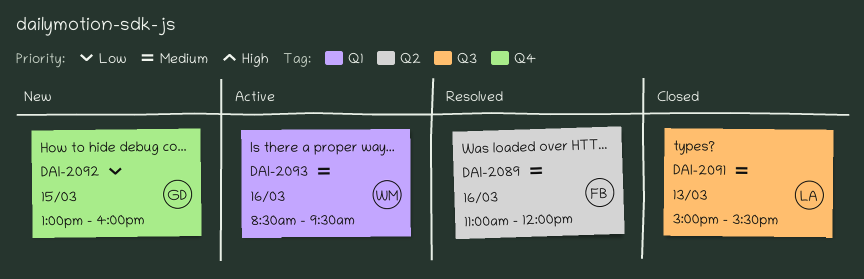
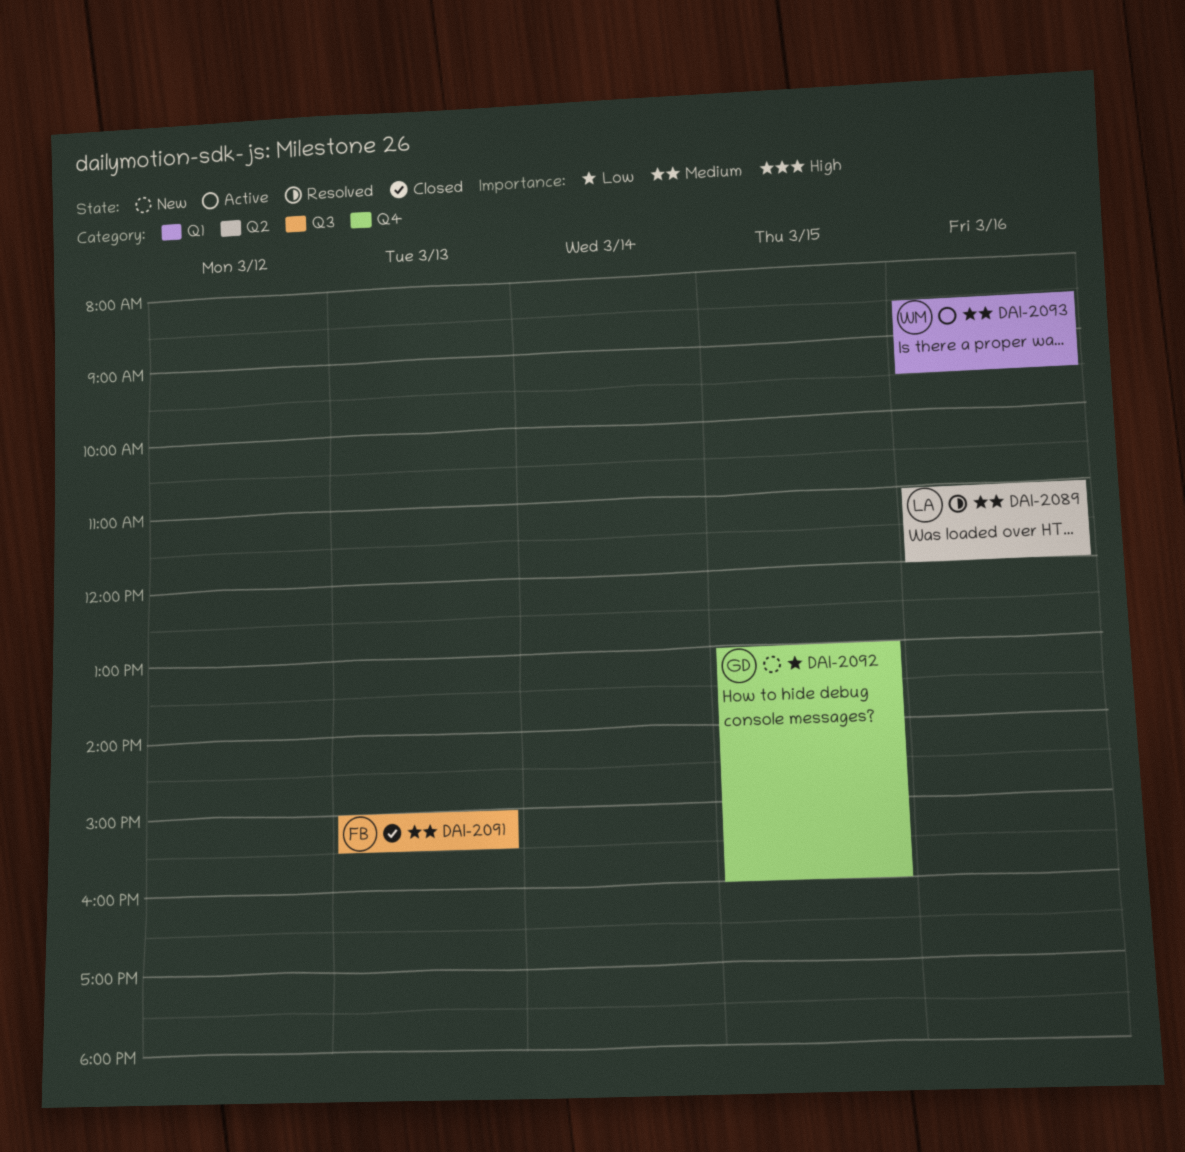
DAI-2089, owner: FB -> LA
DAI-2091, owner: LA -> FB

